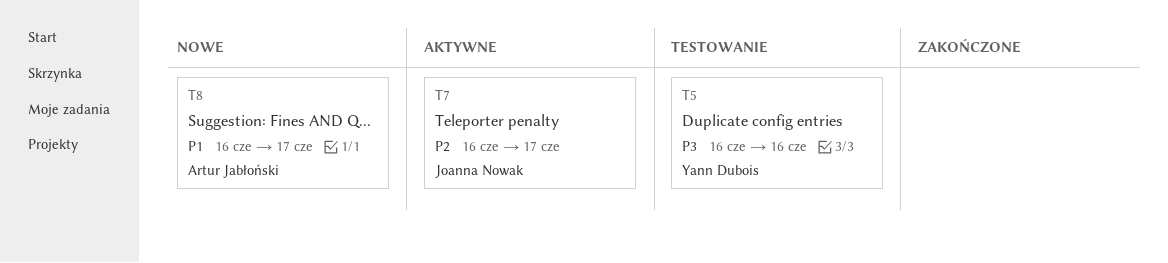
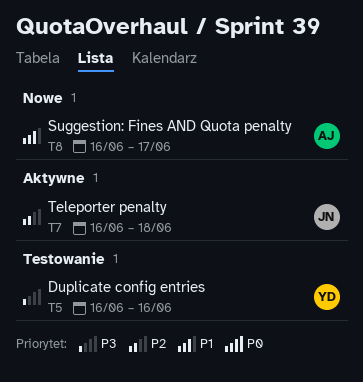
T7, due: Jun 17 -> Jun 18

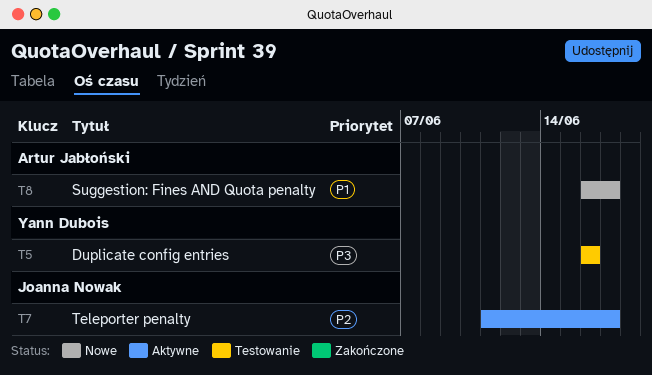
T7, start: Jun 16 -> Jun 11
T7, due: Jun 18 -> Jun 17

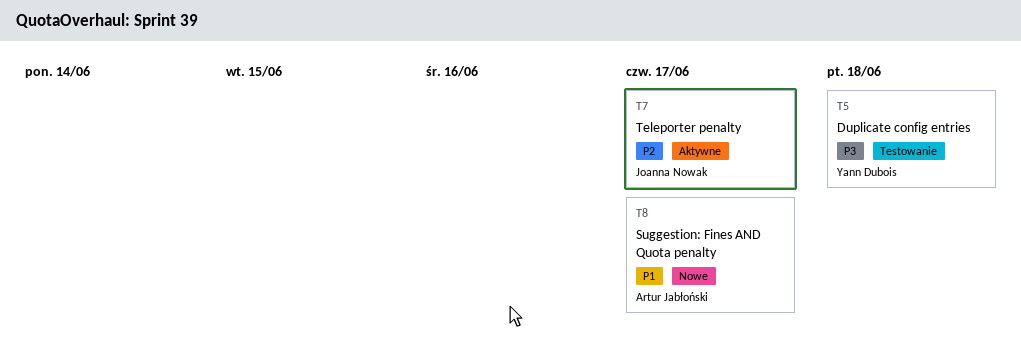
T5, due: Jun 16 -> Jun 18

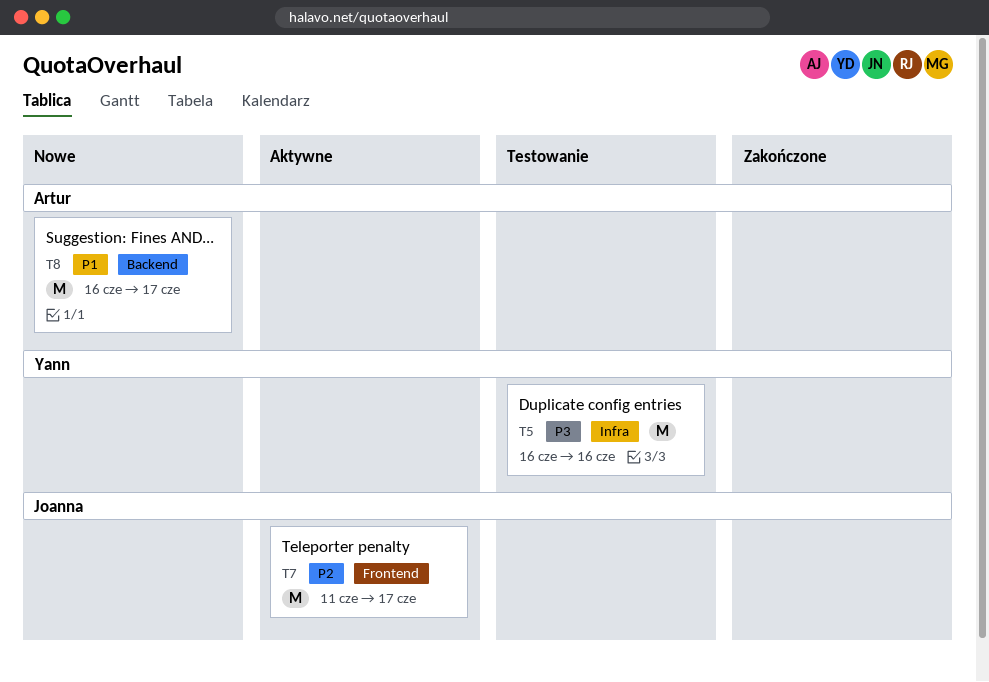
T5, due: Jun 18 -> Jun 16

